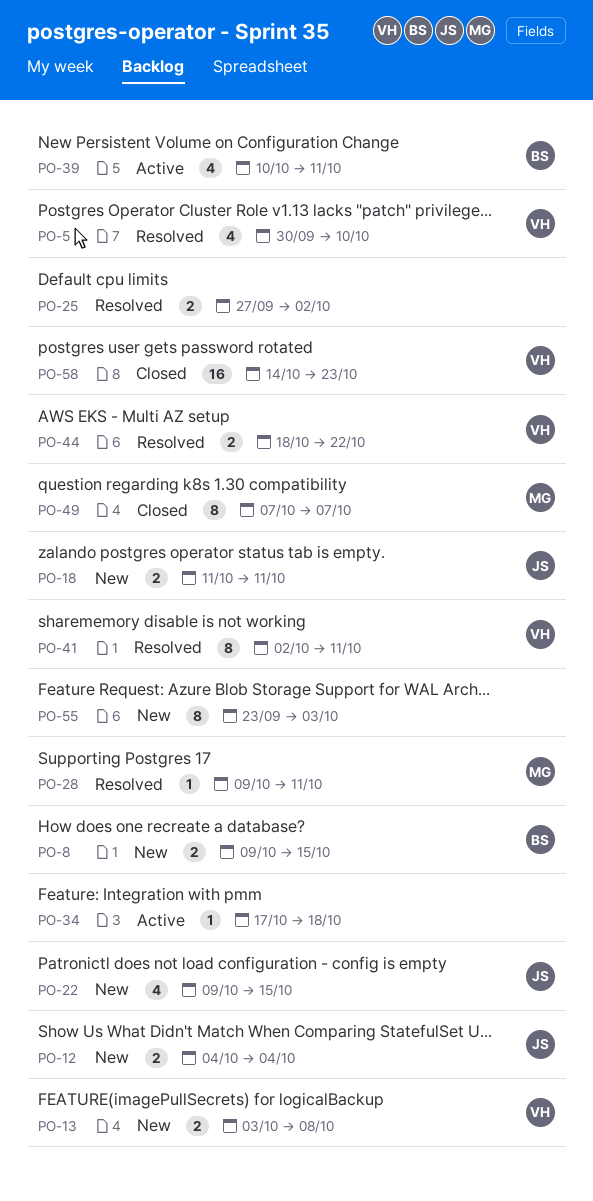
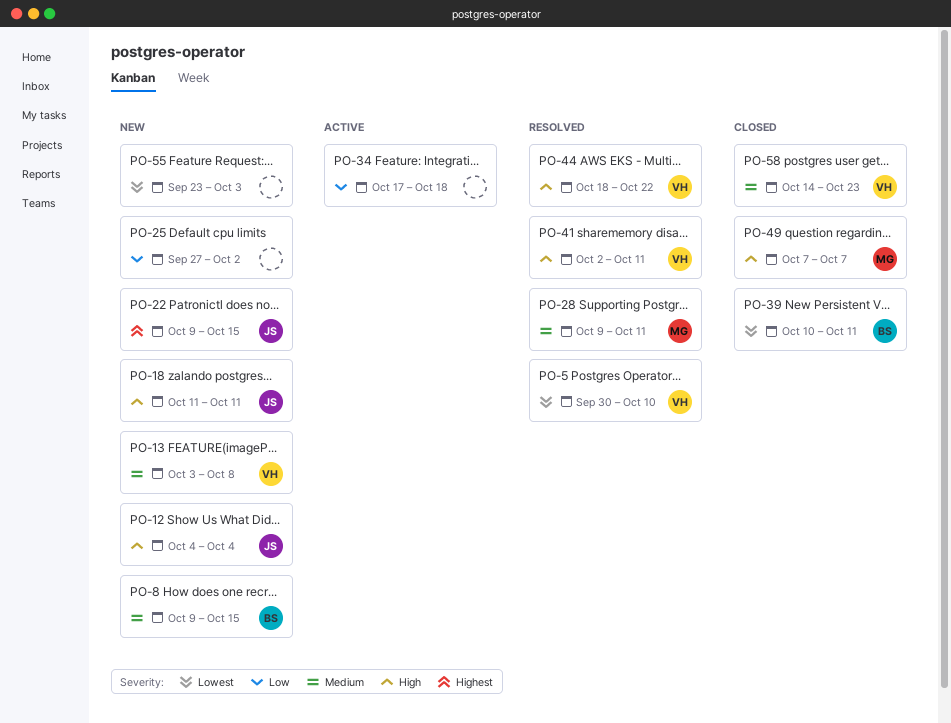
PO-25, status: Resolved -> New
PO-39, status: Active -> Closed

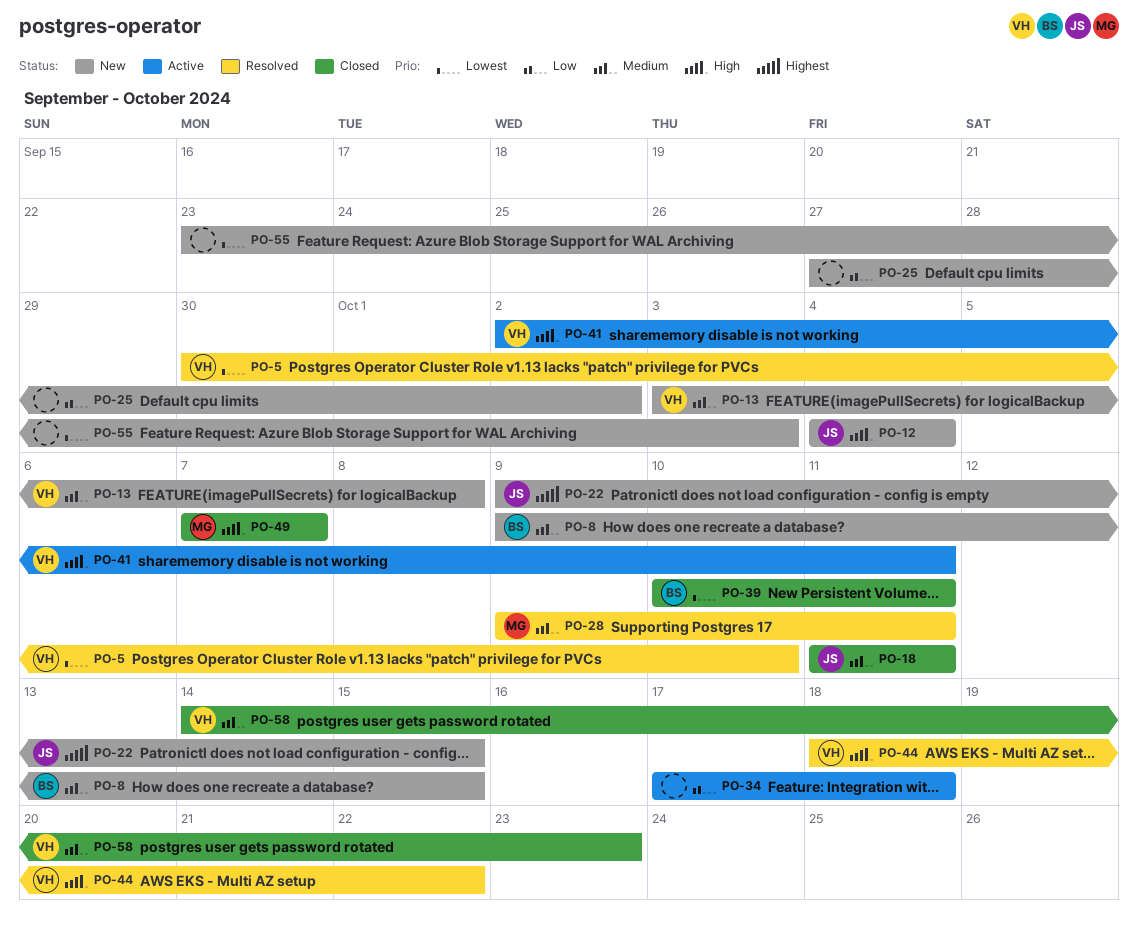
PO-18, status: New -> Closed
PO-18, priority: High -> Medium
PO-41, status: Resolved -> Active

